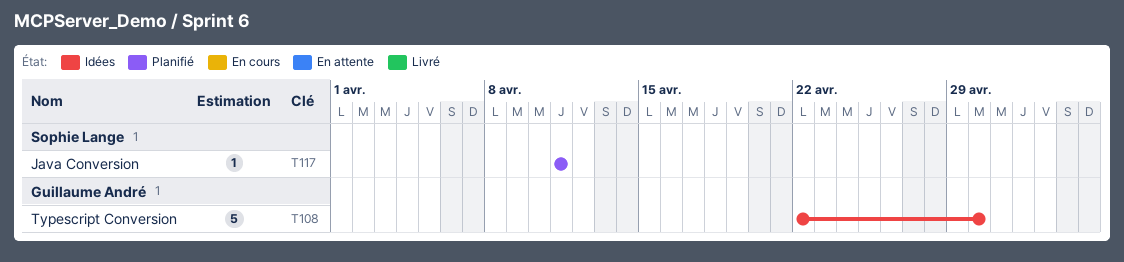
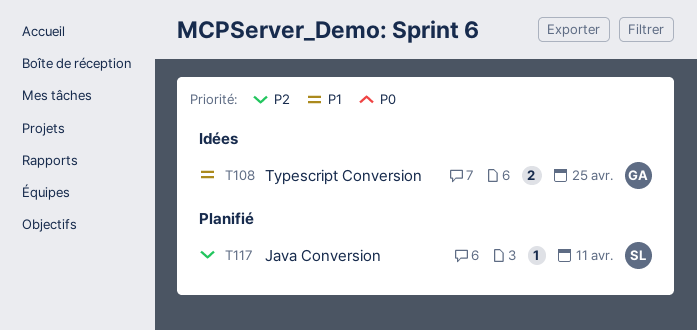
T108, estimate: 5 -> 2
T108, due: Apr 30 -> Apr 25

